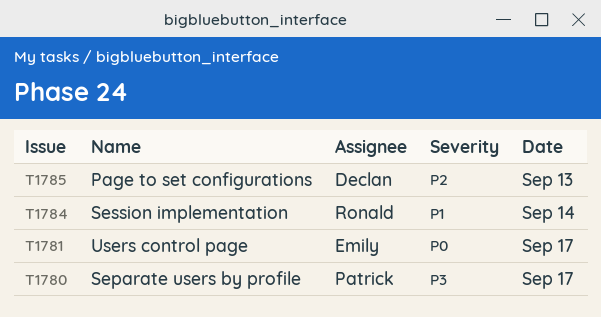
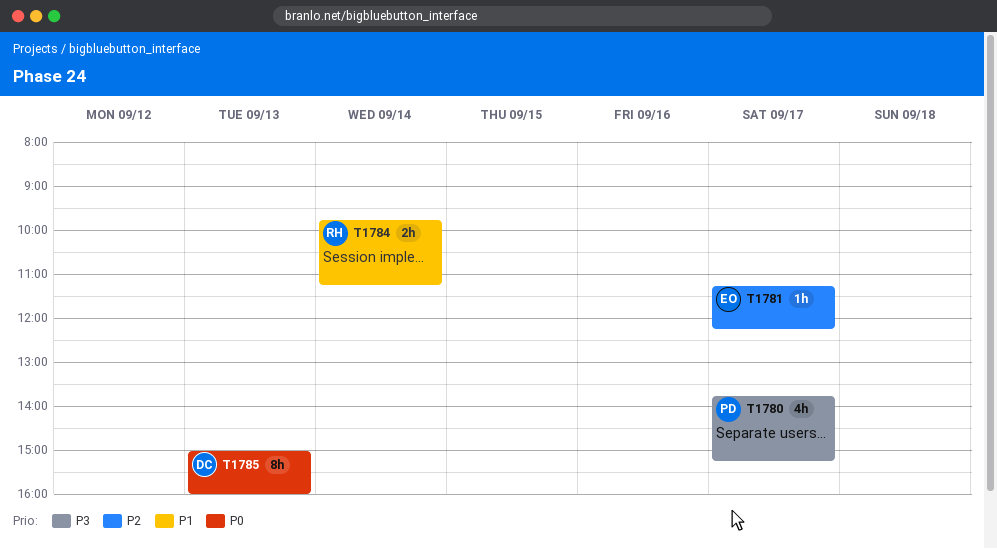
T1781, priority: P0 -> P2
T1785, priority: P2 -> P0

